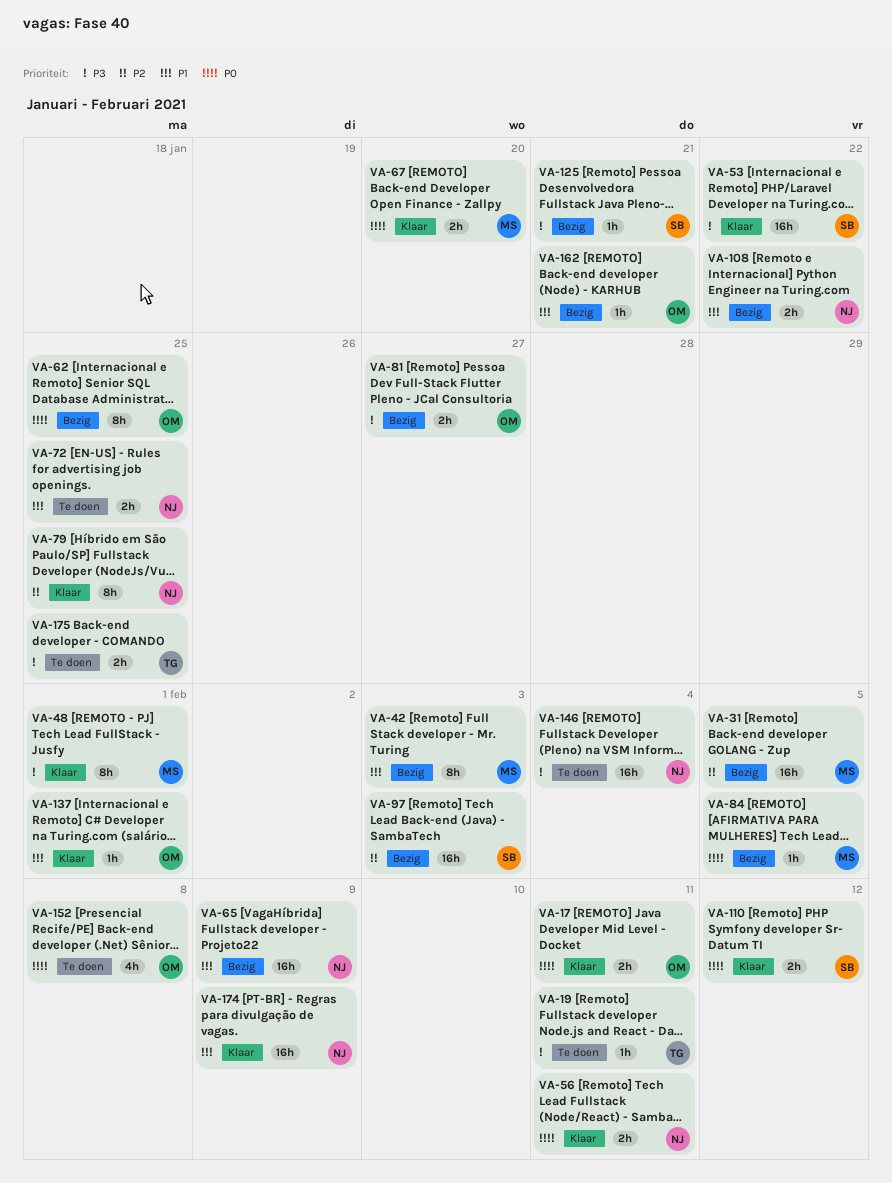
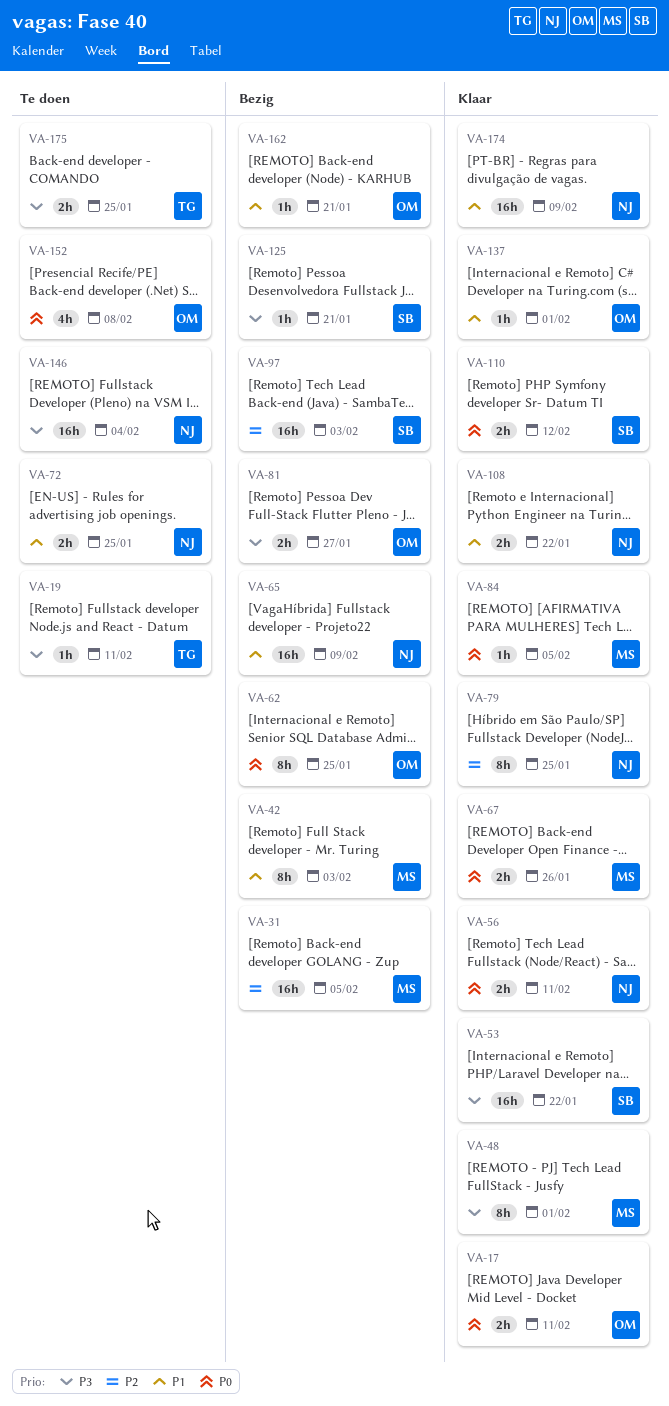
VA-67, due: Jan 20 -> Jan 26
VA-84, status: Bezig -> Klaar
VA-108, status: Bezig -> Klaar

